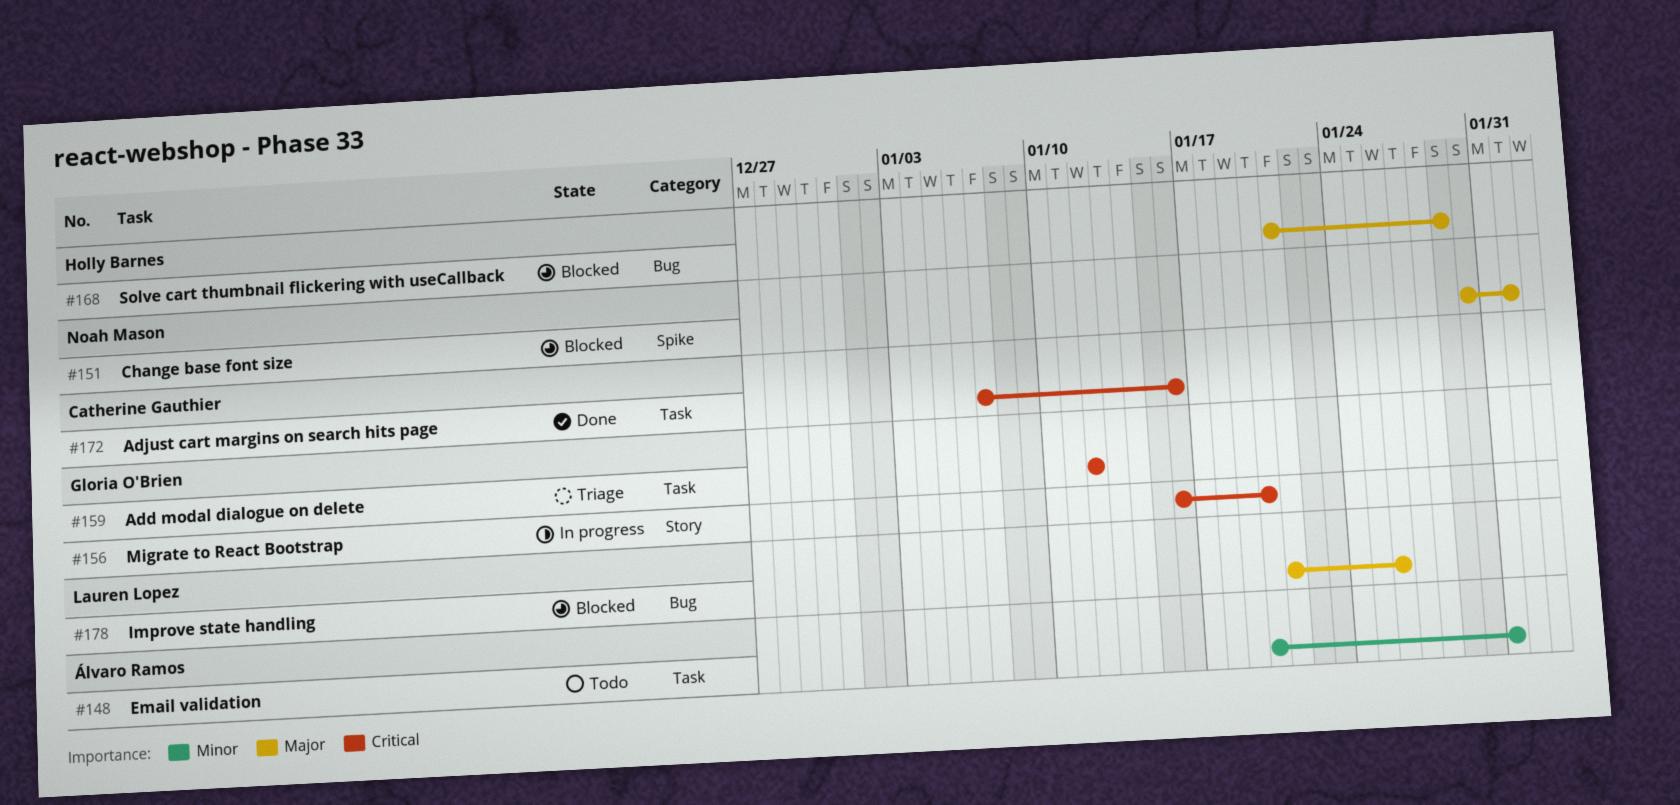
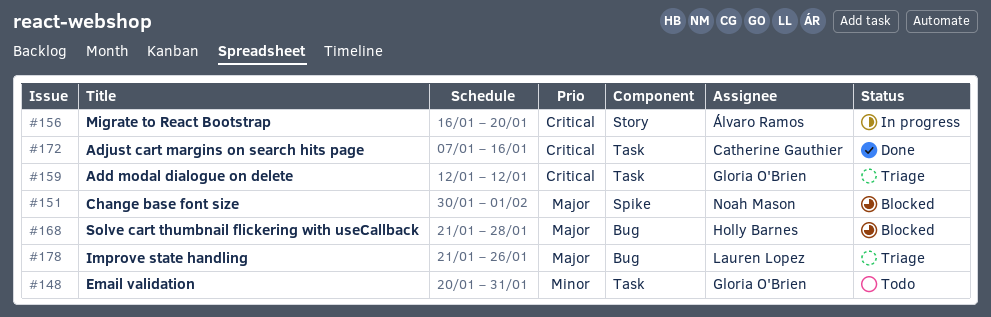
#148, owner: Álvaro Ramos -> Gloria O'Brien
#156, owner: Gloria O'Brien -> Álvaro Ramos
#168, due: Jan 29 -> Jan 28
#178, status: Blocked -> Triage

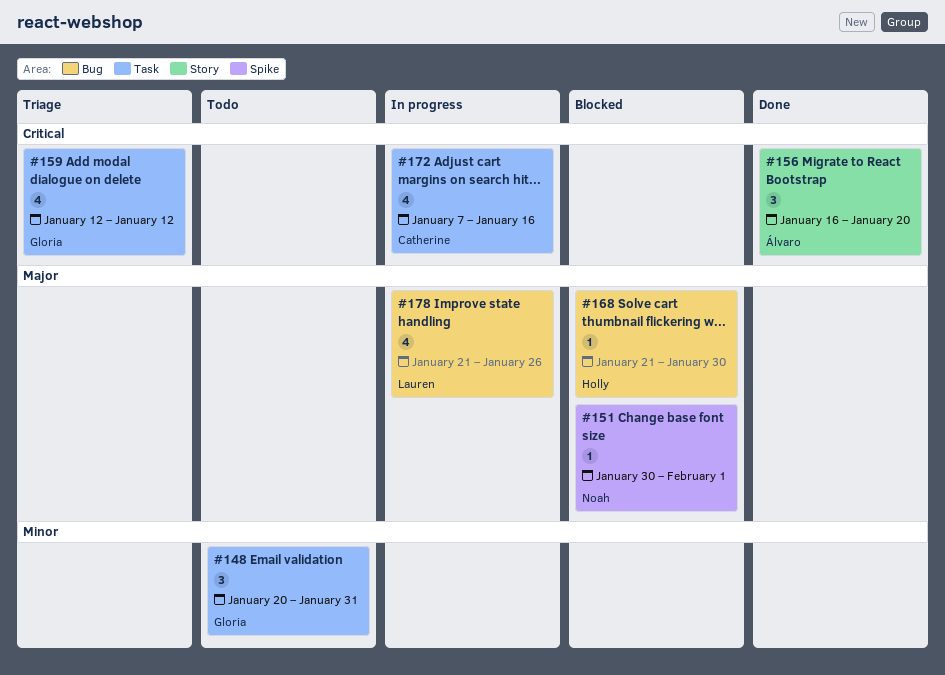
#156, status: In progress -> Done
#168, due: Jan 28 -> Jan 30
#172, status: Done -> In progress
#178, status: Triage -> In progress

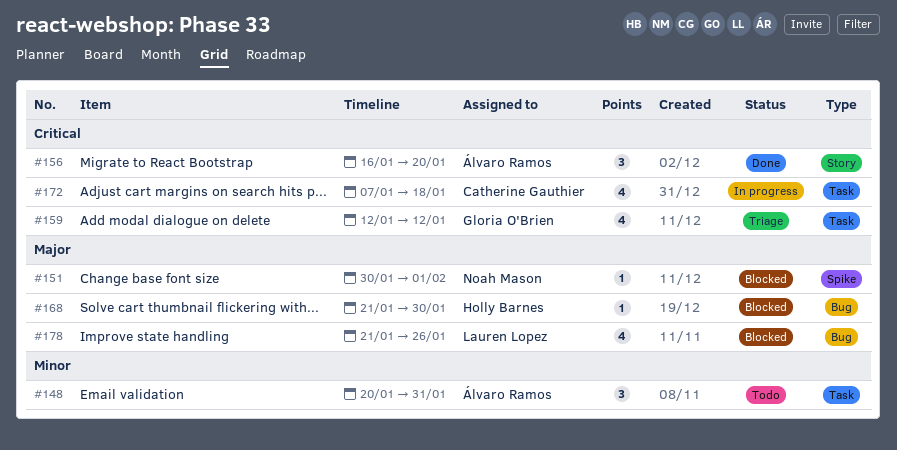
#148, owner: Gloria O'Brien -> Álvaro Ramos
#172, due: Jan 16 -> Jan 18
#178, status: In progress -> Blocked

